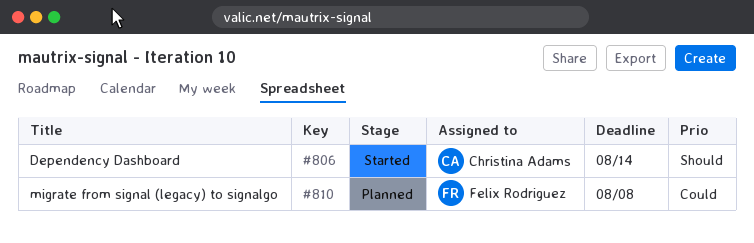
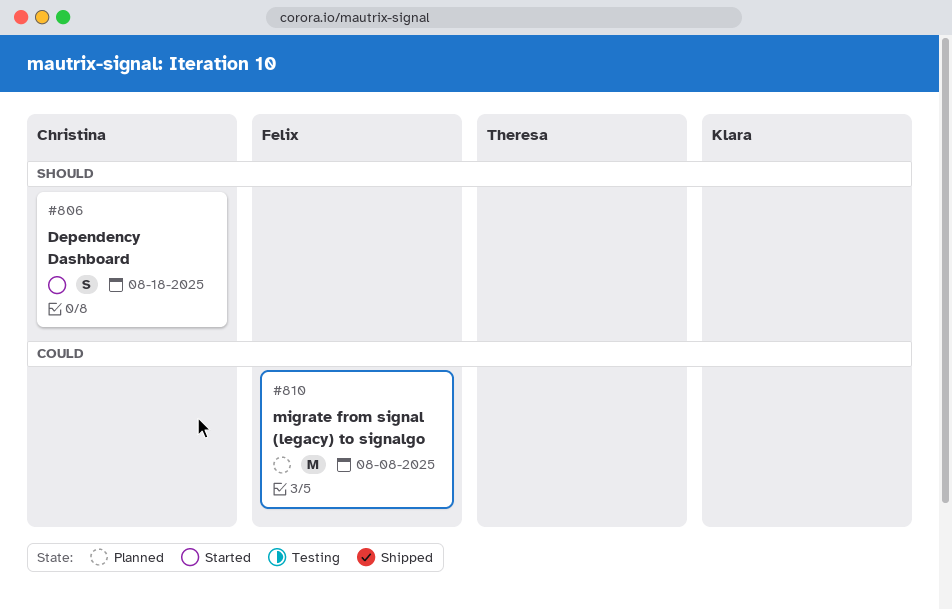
#806, due: Aug 14 -> Aug 18

